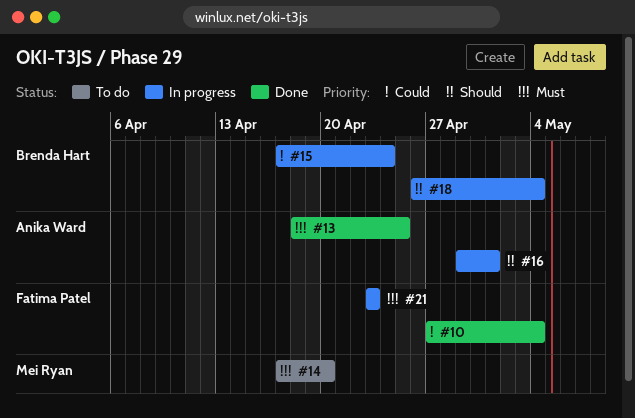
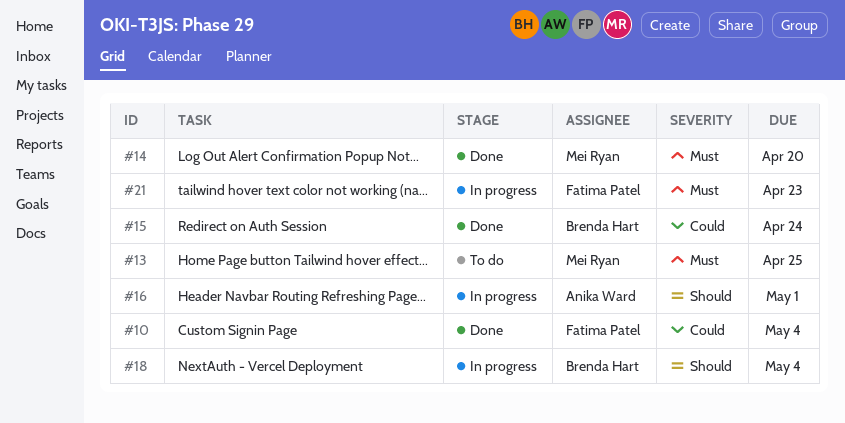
#13, status: Done -> To do
#13, owner: Anika Ward -> Mei Ryan
#14, status: To do -> Done
#15, status: In progress -> Done

